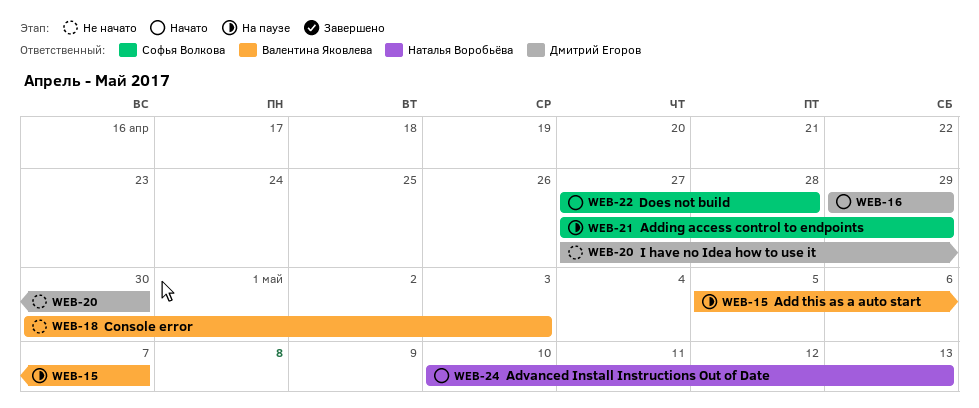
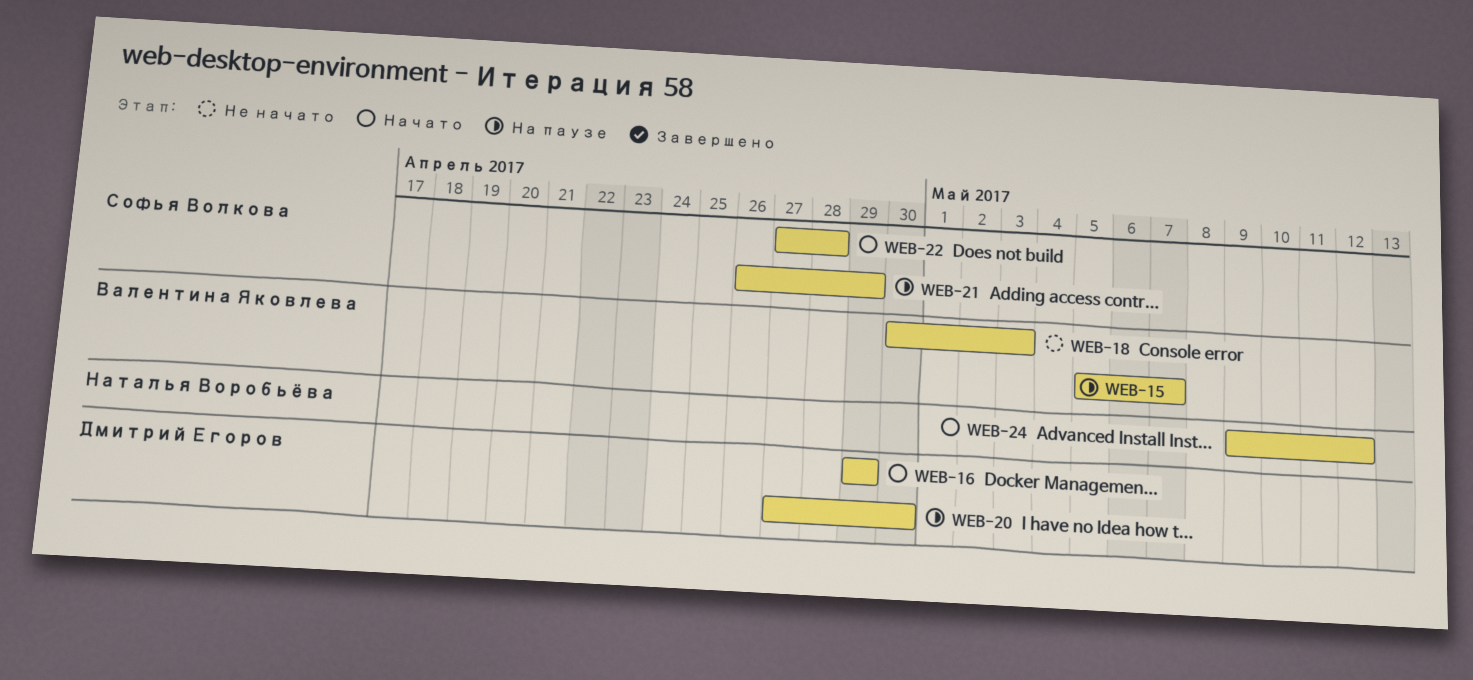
WEB-20, status: Не начато -> На паузе
WEB-21, start: Apr 27 -> Apr 26
WEB-24, start: May 10 -> May 9
WEB-24, due: May 13 -> May 12

